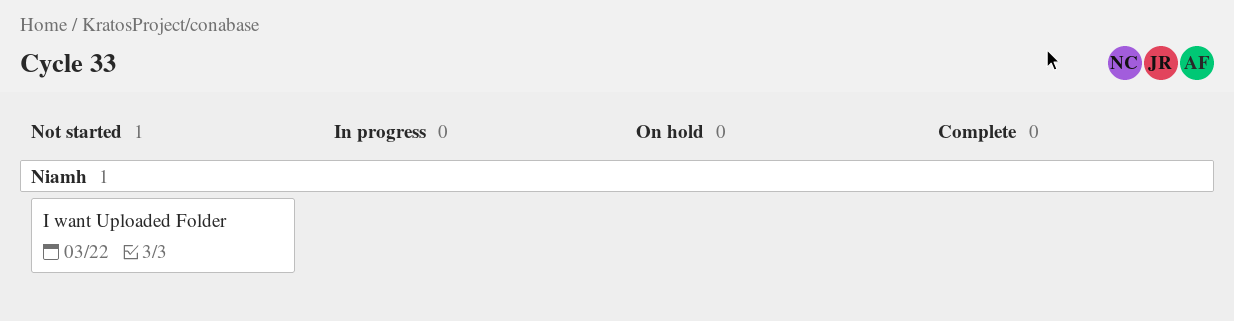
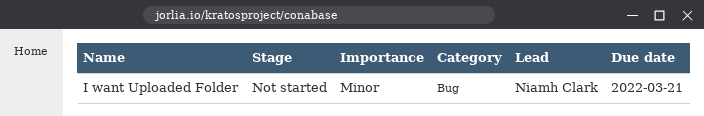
I want Uploaded Folder, due: Mar 22 -> Mar 21

